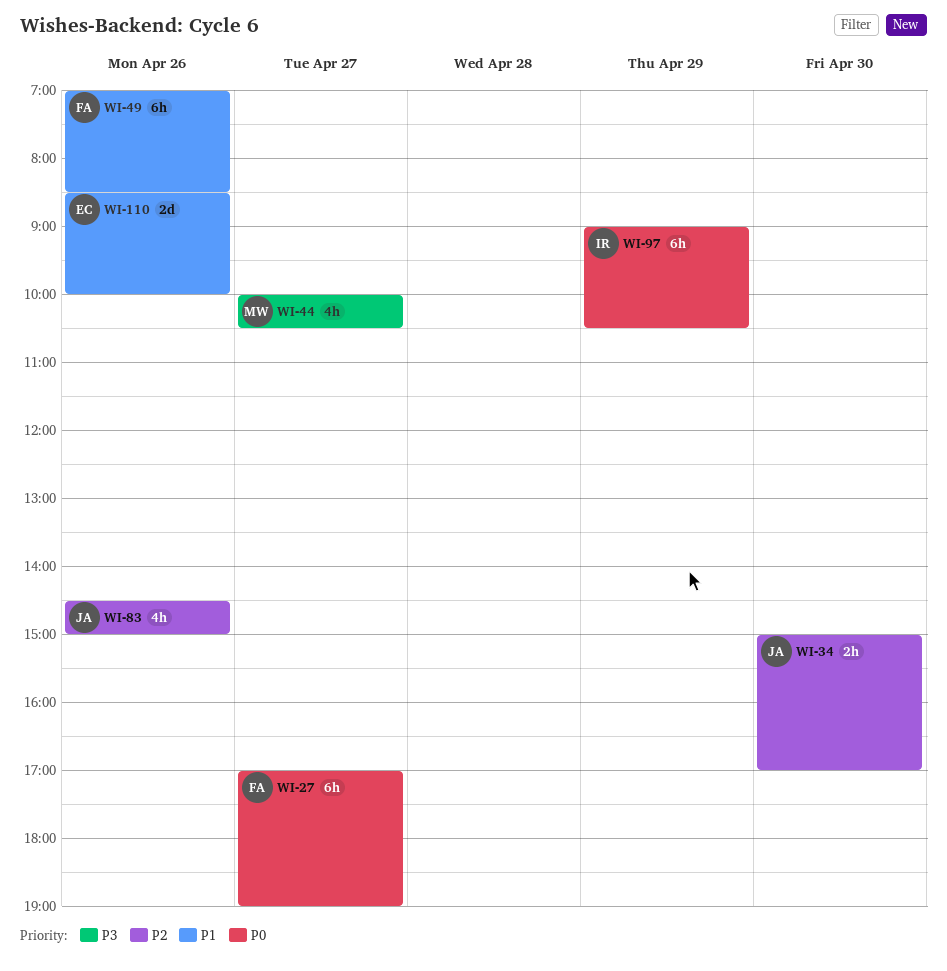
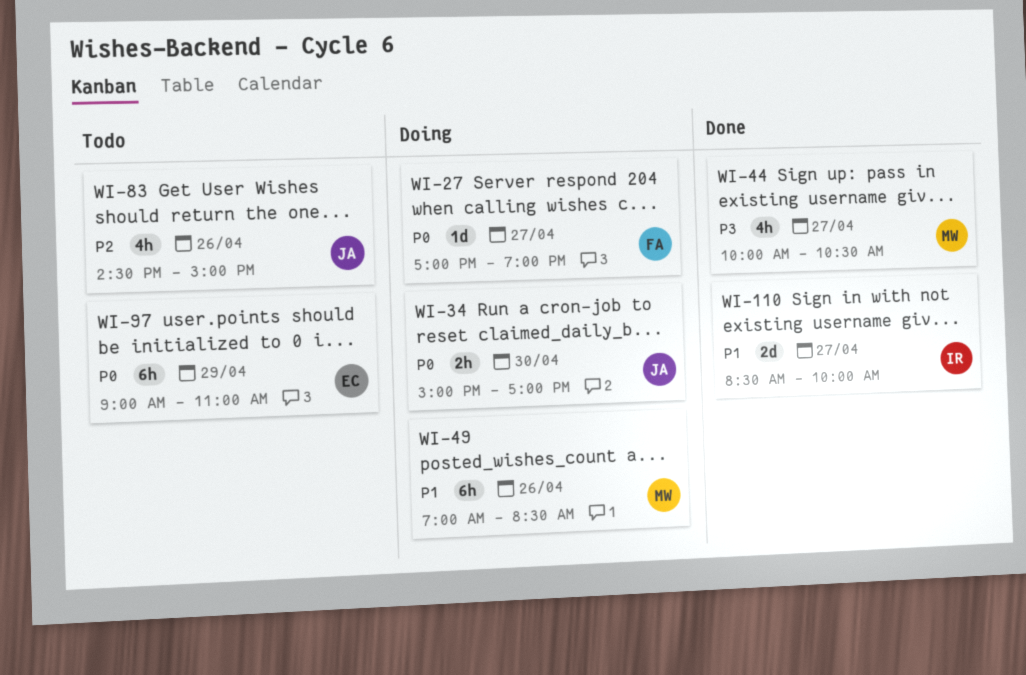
WI-27, estimate: 6h -> 1d
WI-34, priority: P2 -> P0
WI-49, owner: FA -> MW
WI-97, owner: IR -> EC
WI-97, ends: 10:30 -> 11:00
WI-110, owner: EC -> IR
WI-110, day: Apr 26 -> Apr 27

